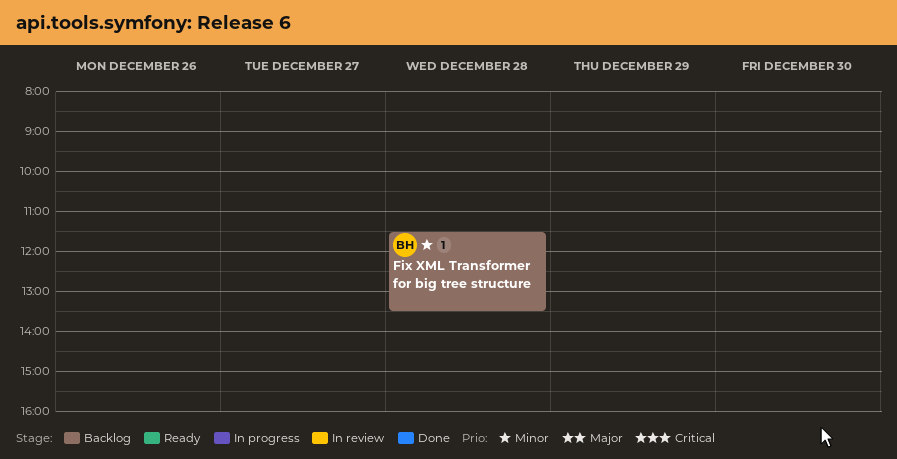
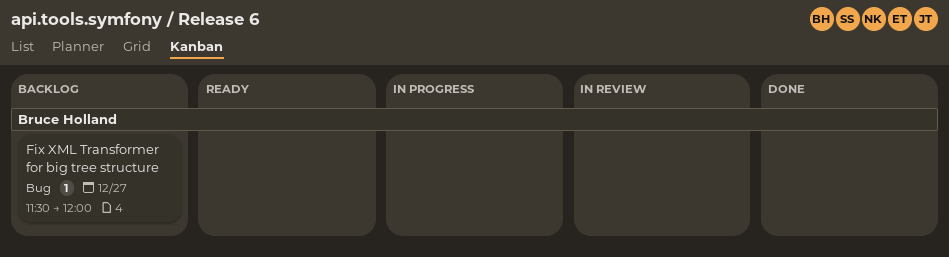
Fix XML Transformer for big tree structure, day: Dec 28 -> Dec 27
Fix XML Transformer for big tree structure, ends: 13:30 -> 12:00

